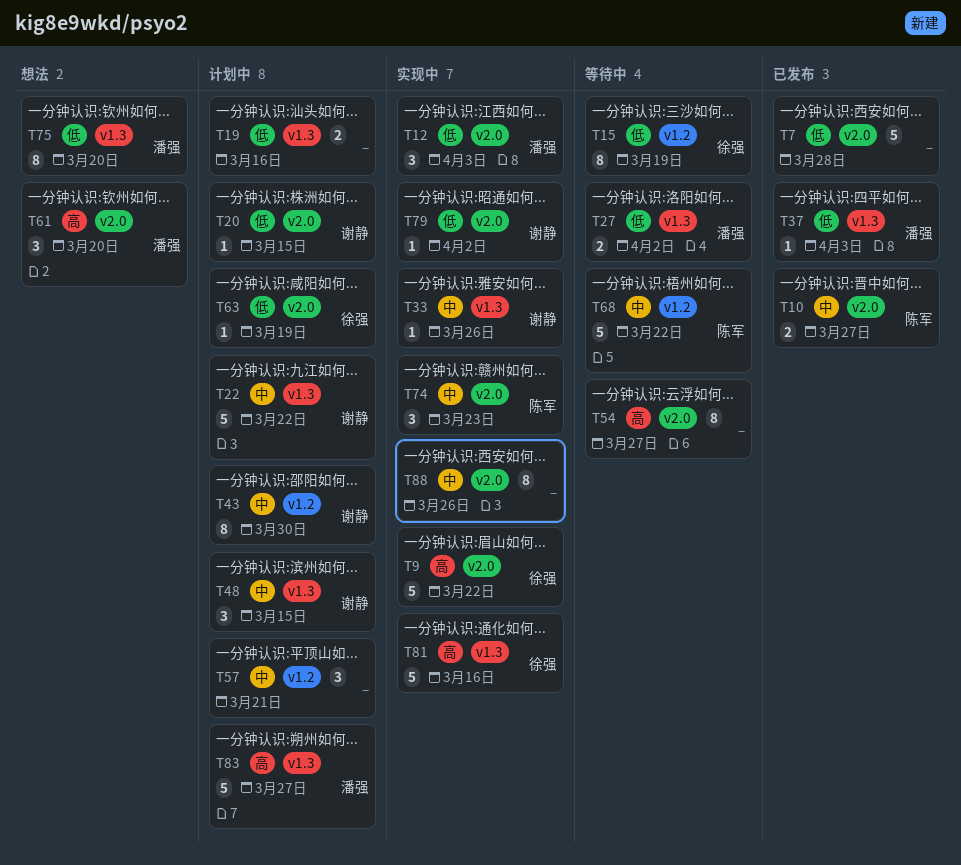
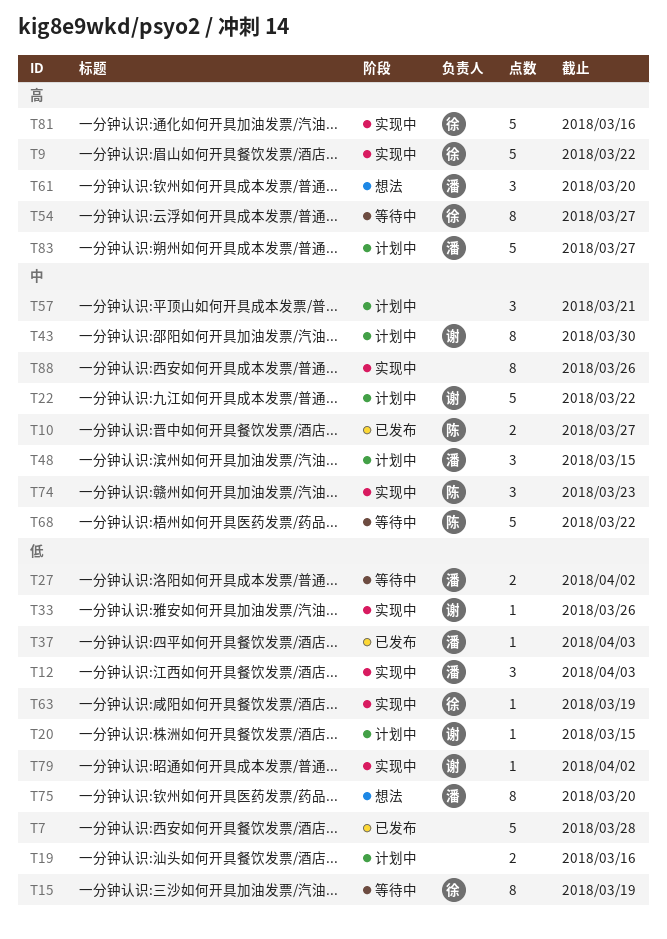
T33, priority: 中 -> 低
T48, owner: 谢静 -> 潘强
T54, owner: none -> 徐强
T63, status: 计划中 -> 实现中

